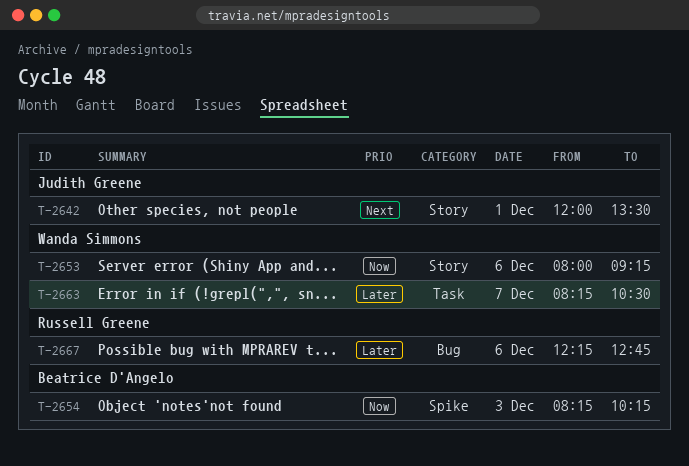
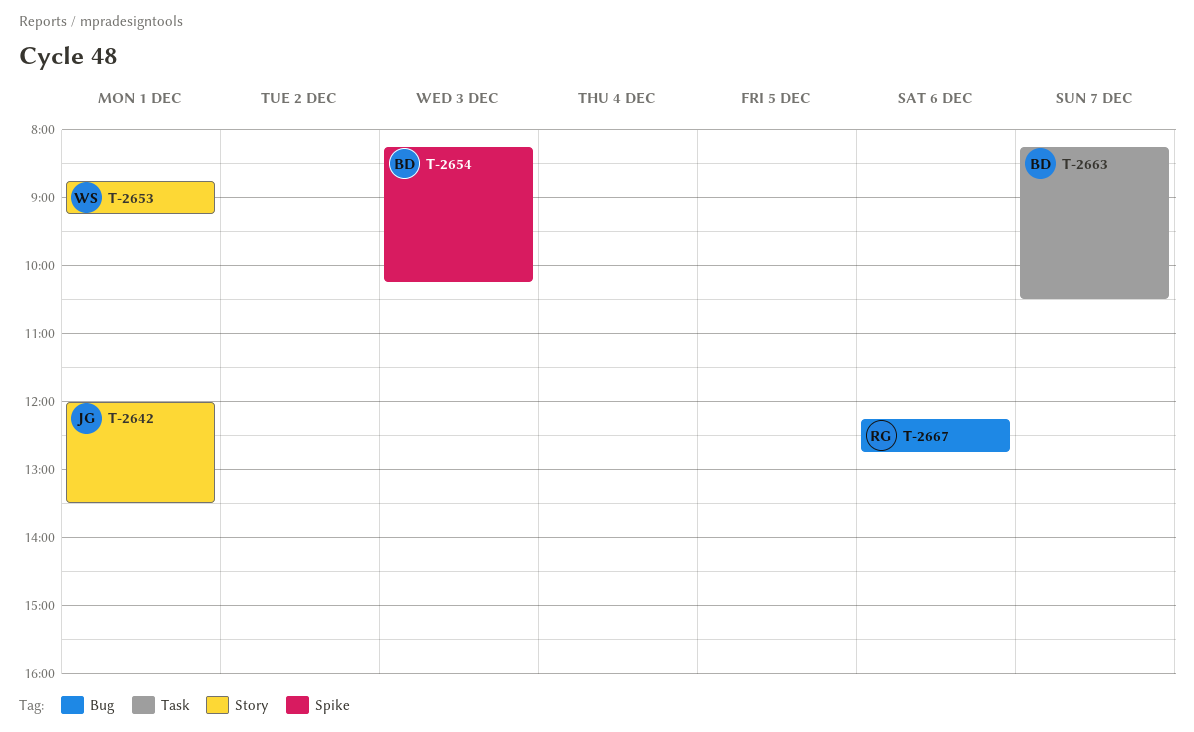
T-2653, day: Dec 6 -> Dec 1
T-2653, begins: 08:00 -> 08:45
T-2663, owner: Wanda Simmons -> Beatrice D'Angelo

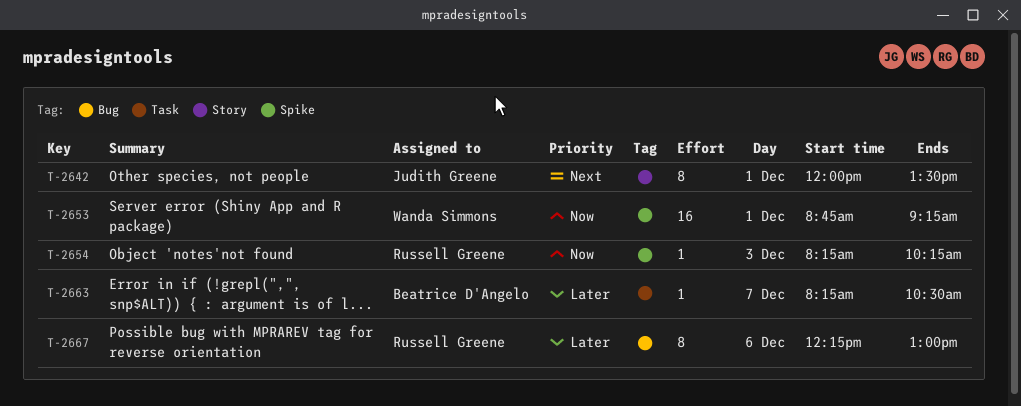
T-2653, label: Story -> Spike
T-2654, owner: Beatrice D'Angelo -> Russell Greene
T-2667, ends: 12:45 -> 13:00

